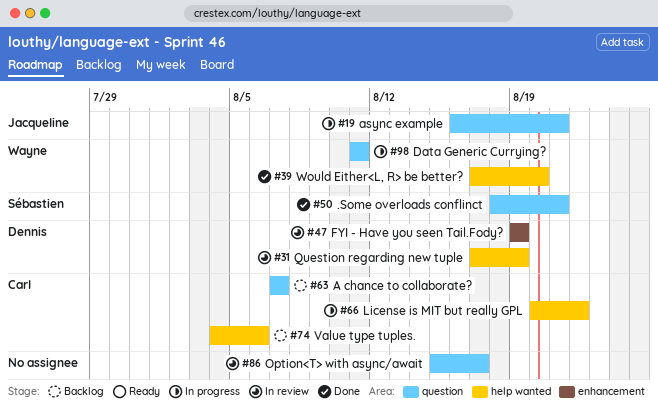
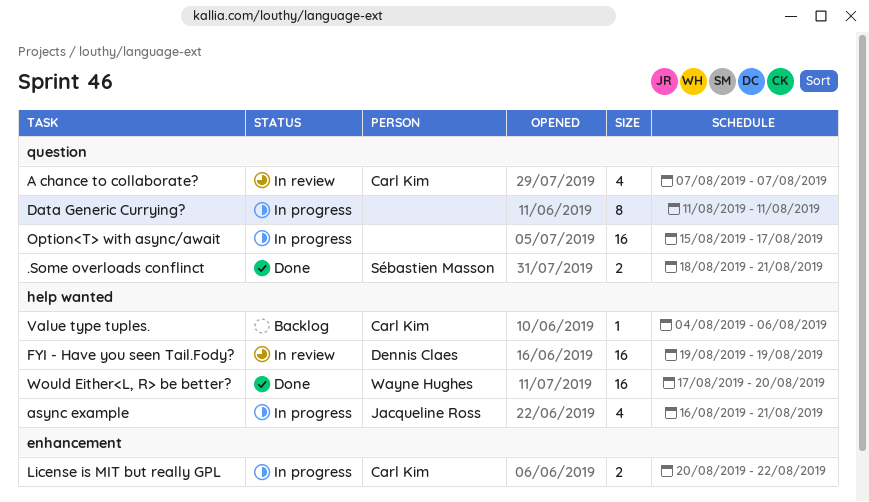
A chance to collaborate?, status: Backlog -> In review
async example, label: question -> help wanted
Data Generic Currying?, owner: Wayne Hughes -> none
FYI - Have you seen Tail.Fody?, label: enhancement -> help wanted
License is MIT but really GPL, label: help wanted -> enhancement
Option<T> with async/await, status: In review -> In progress
Question regarding new tuple: present -> none

